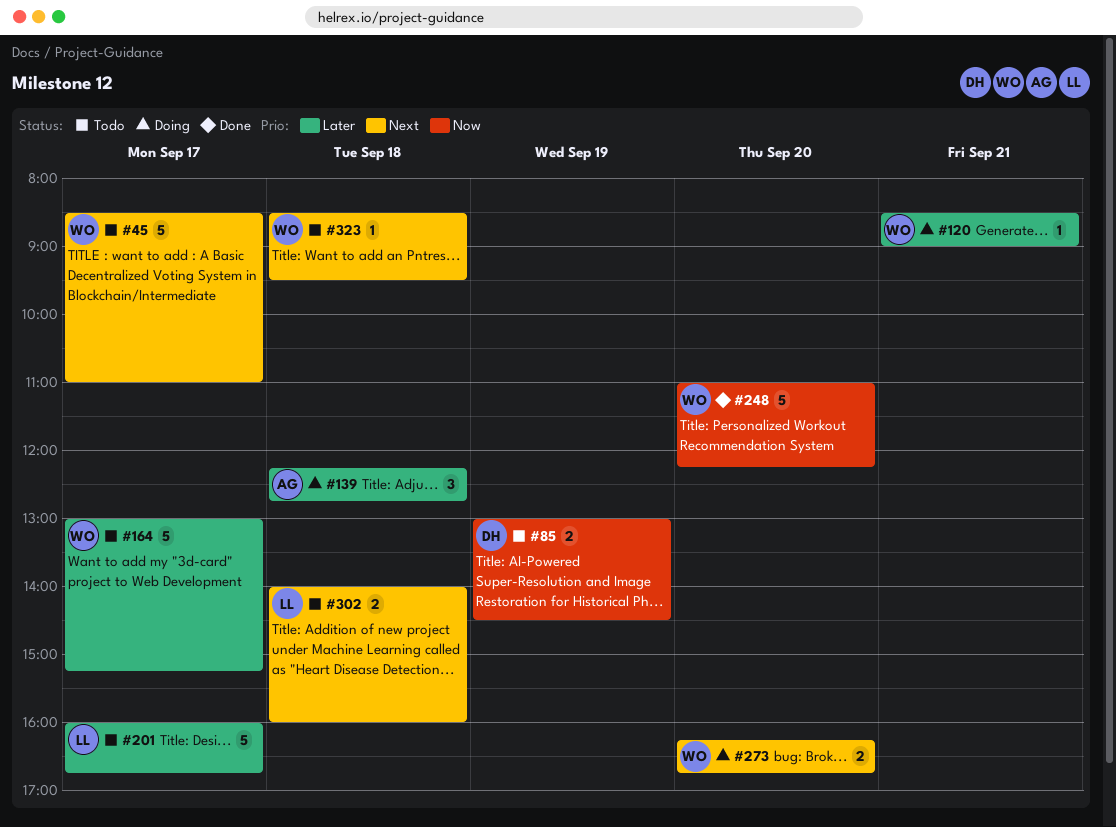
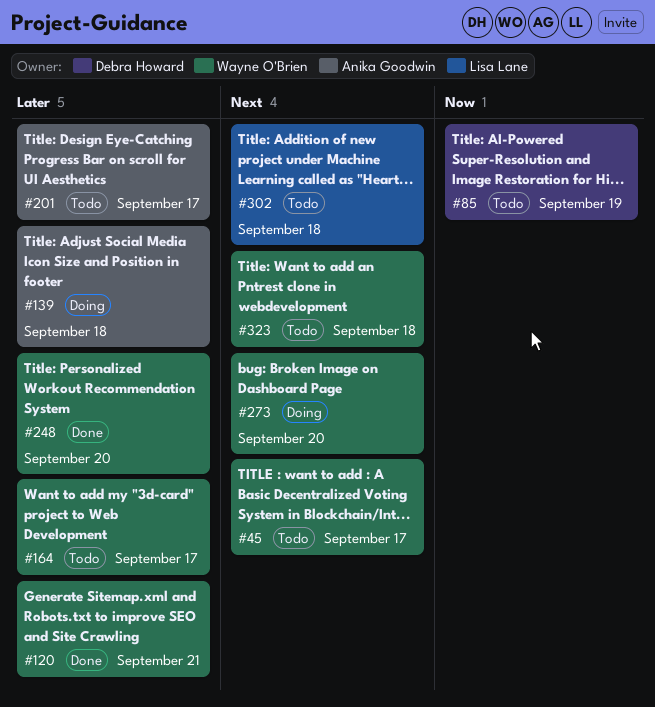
#120, status: Doing -> Done
#201, owner: Lisa Lane -> Anika Goodwin
#248, priority: Now -> Later

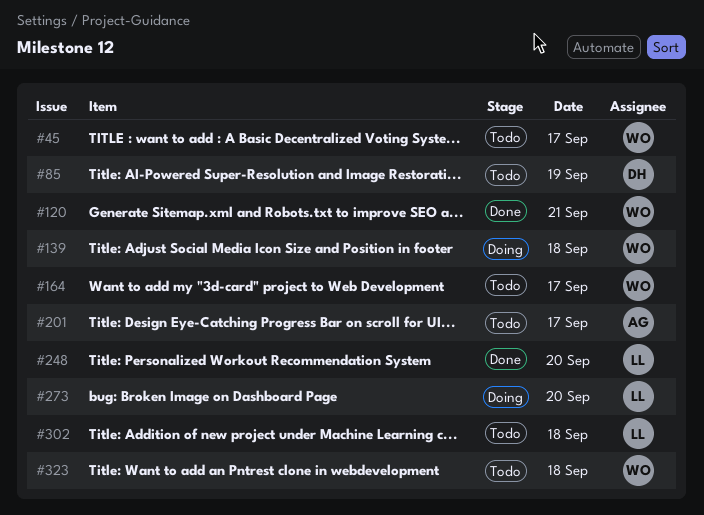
#139, owner: Anika Goodwin -> Wayne O'Brien
#248, owner: Wayne O'Brien -> Lisa Lane
#273, owner: Wayne O'Brien -> Lisa Lane

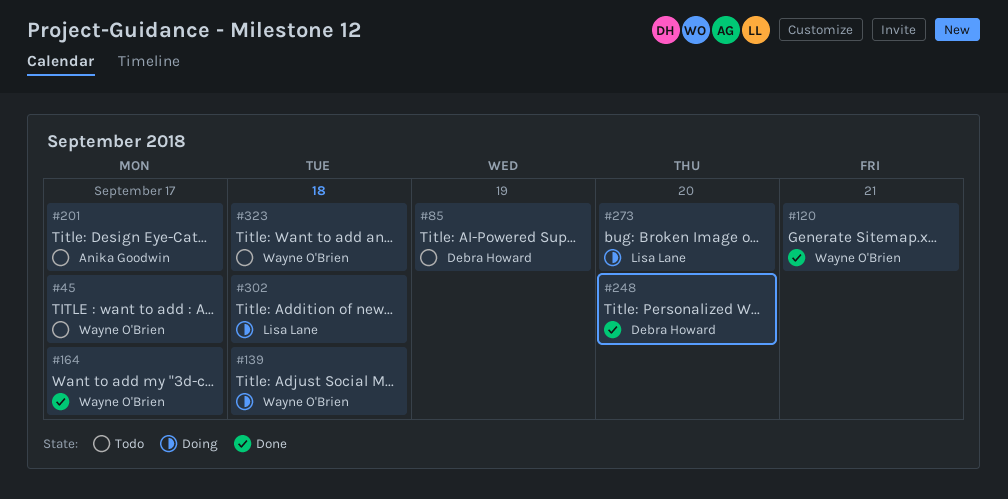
#164, status: Todo -> Done
#248, owner: Lisa Lane -> Debra Howard
#302, status: Todo -> Doing

